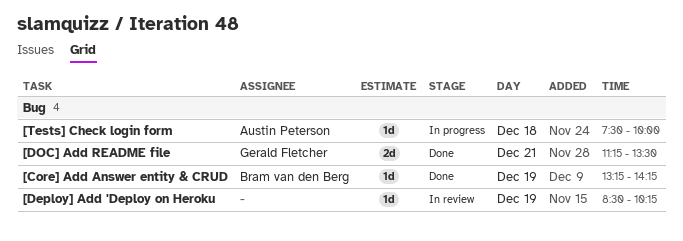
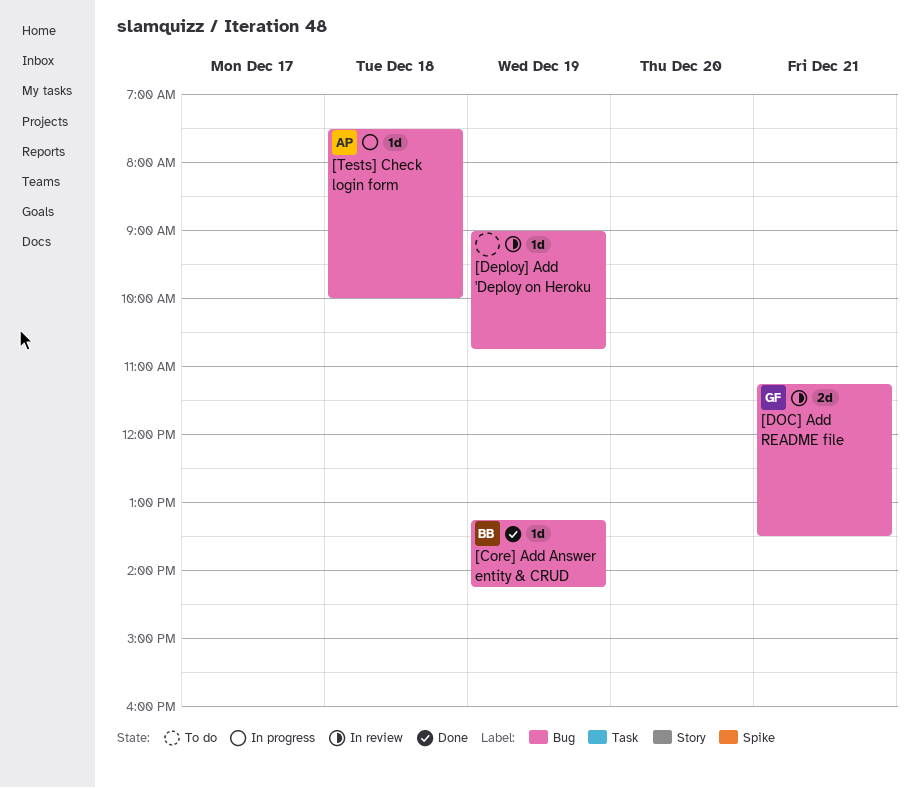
[Deploy] Add 'Deploy on Heroku, begins: 08:30 -> 09:00
[Deploy] Add 'Deploy on Heroku, ends: 10:15 -> 10:45
[DOC] Add README file, status: Done -> In review

